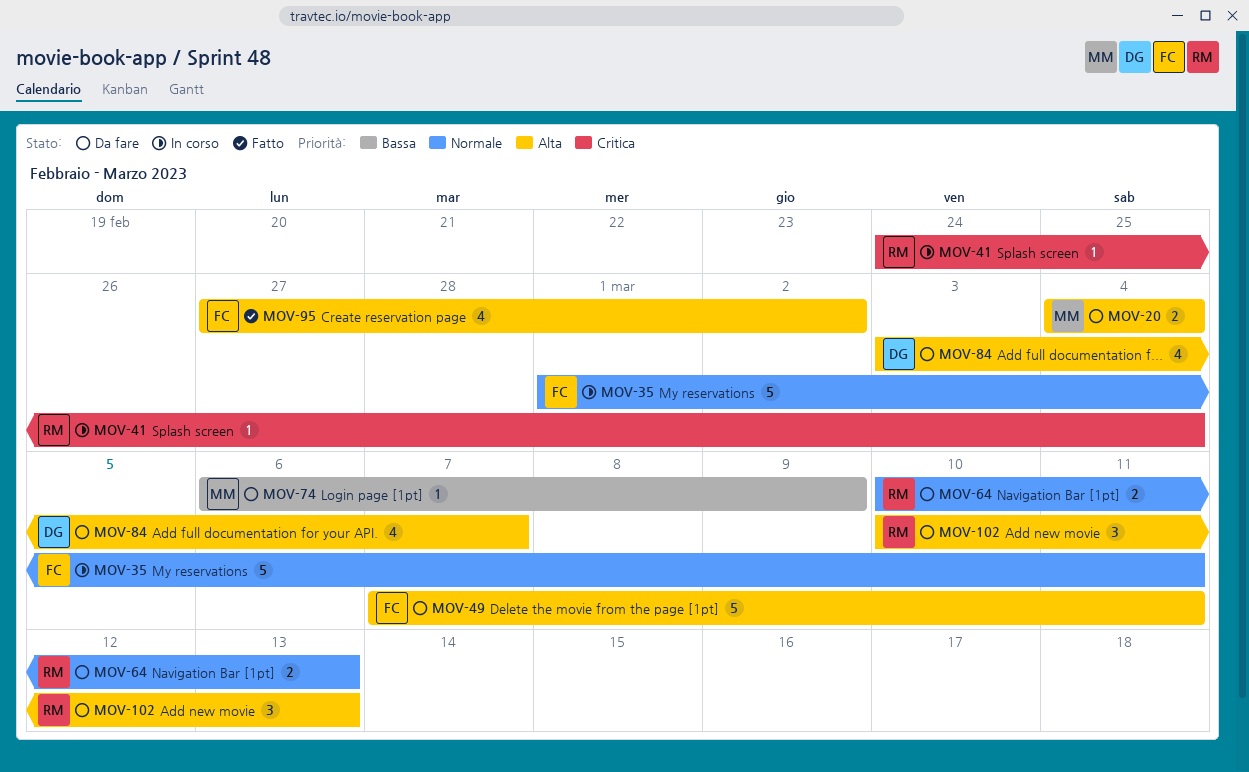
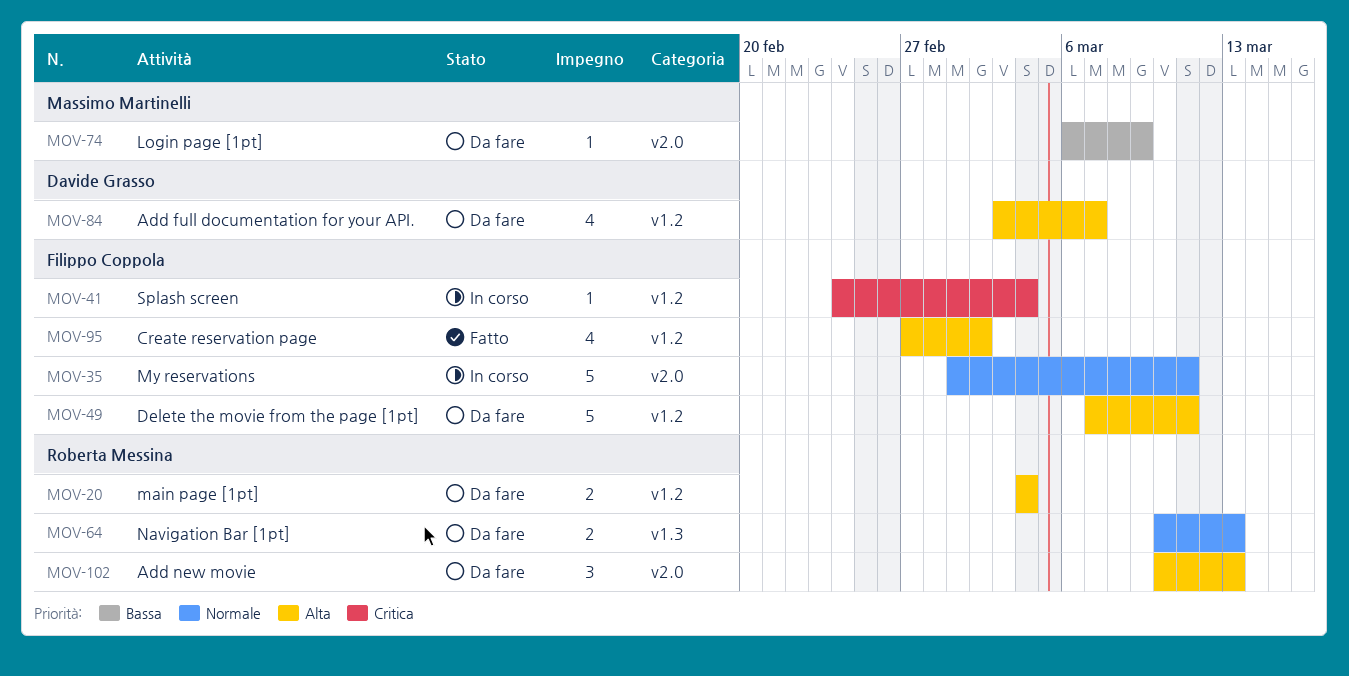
MOV-20, owner: Massimo Martinelli -> Roberta Messina
MOV-41, owner: Roberta Messina -> Filippo Coppola

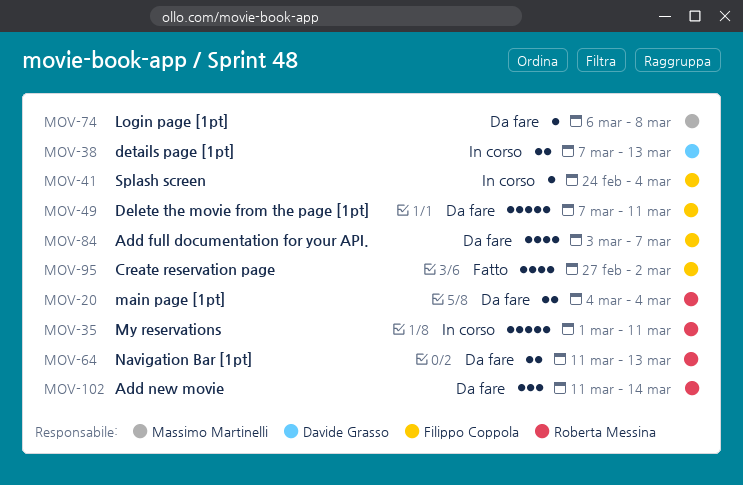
MOV-35, owner: Filippo Coppola -> Roberta Messina
MOV-38: none -> present
MOV-64, start: Mar 10 -> Mar 11
MOV-74, due: Mar 9 -> Mar 8
MOV-84, owner: Davide Grasso -> Filippo Coppola
MOV-102, start: Mar 10 -> Mar 11
MOV-102, due: Mar 13 -> Mar 14

